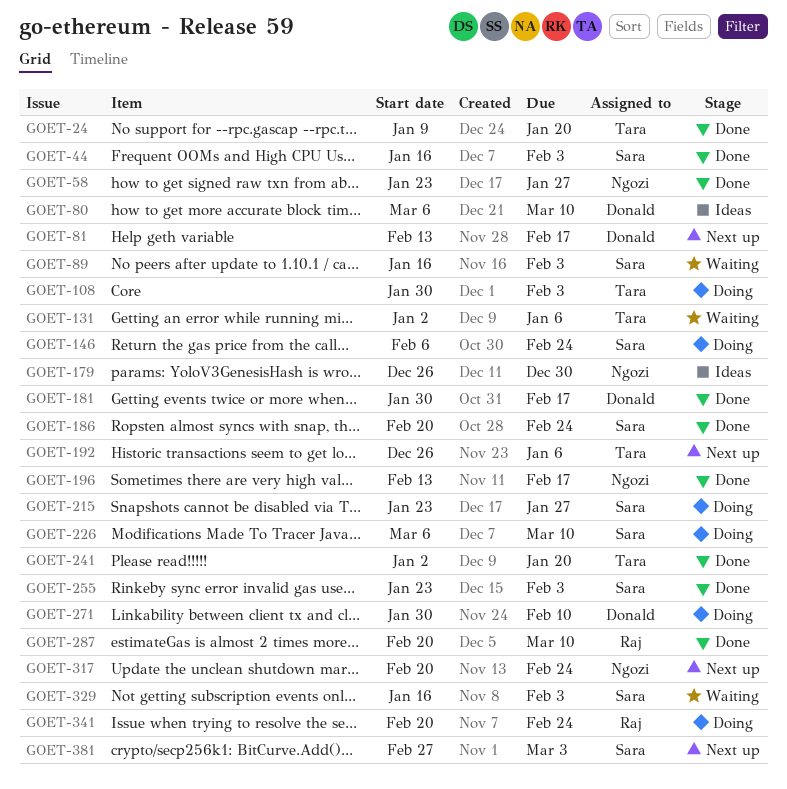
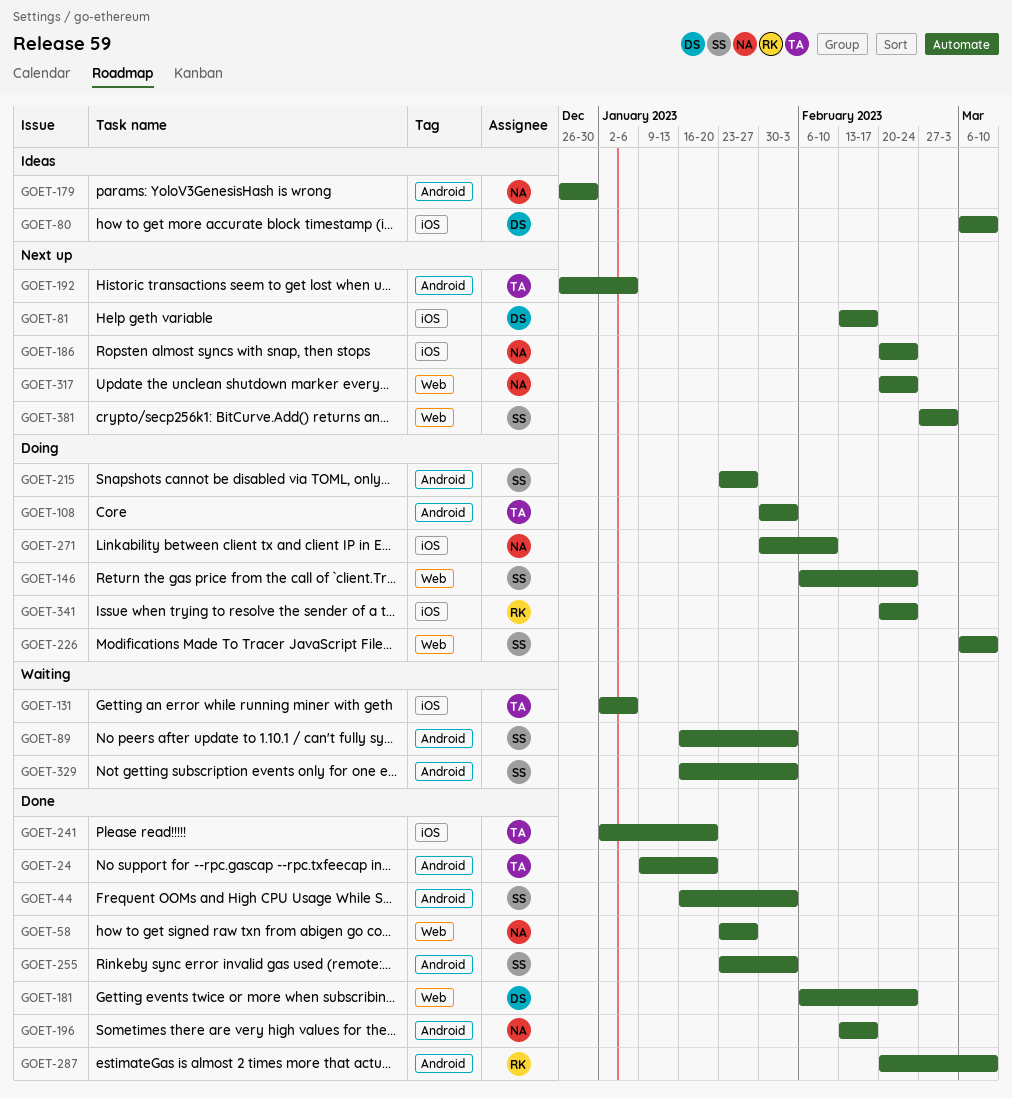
GOET-181, start: Jan 30 -> Feb 6
GOET-181, due: Feb 17 -> Feb 24
GOET-186, status: Done -> Next up
GOET-186, owner: Sara -> Ngozi
GOET-271, owner: Donald -> Ngozi

